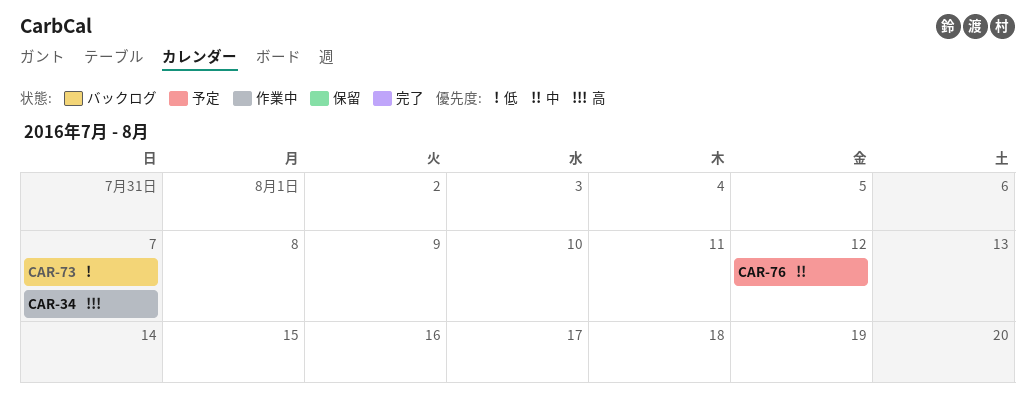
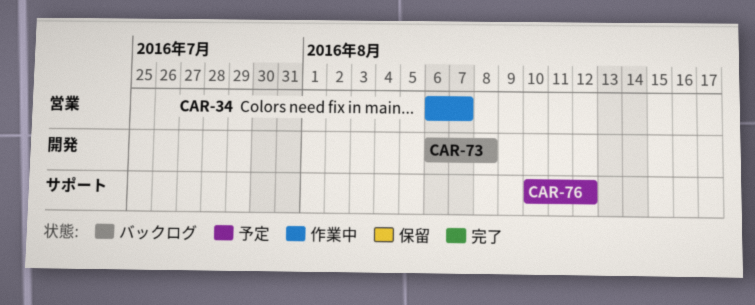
CAR-73, due: Aug 7 -> Aug 8

